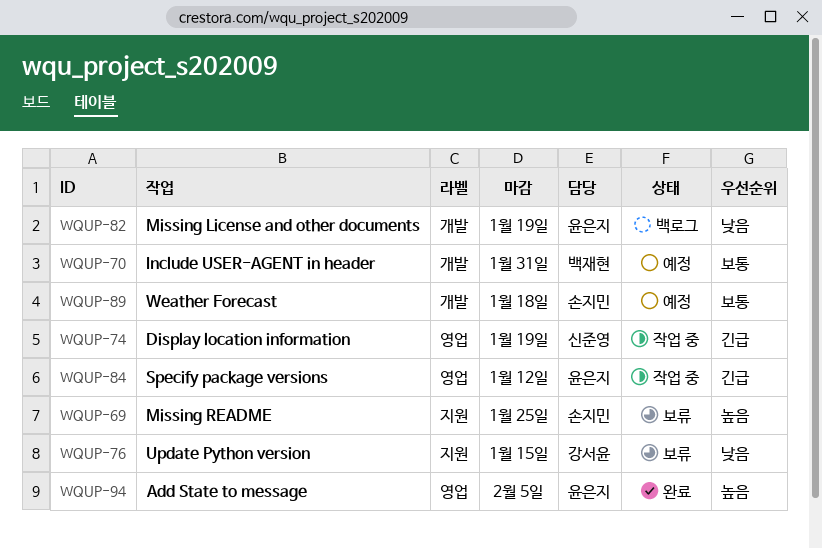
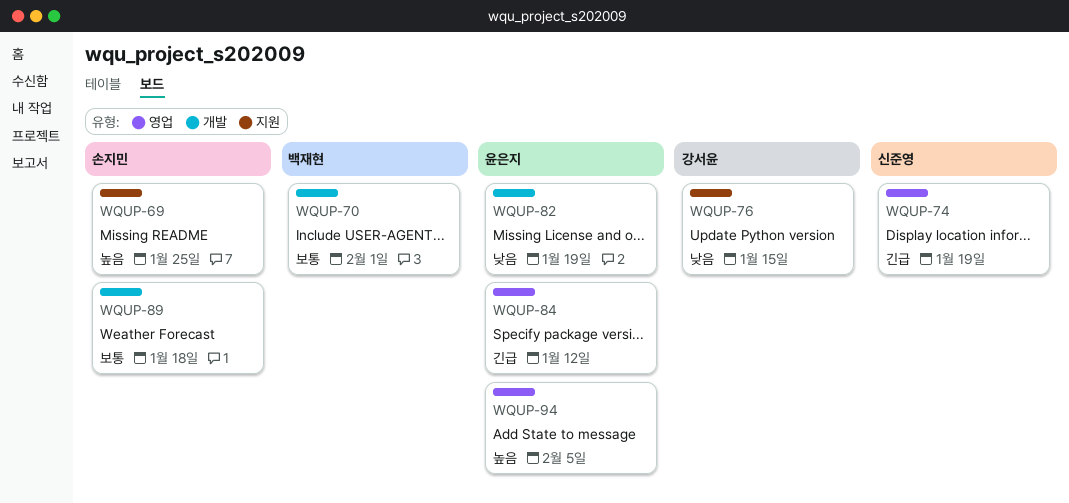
WQUP-70, due: Jan 31 -> Feb 1

